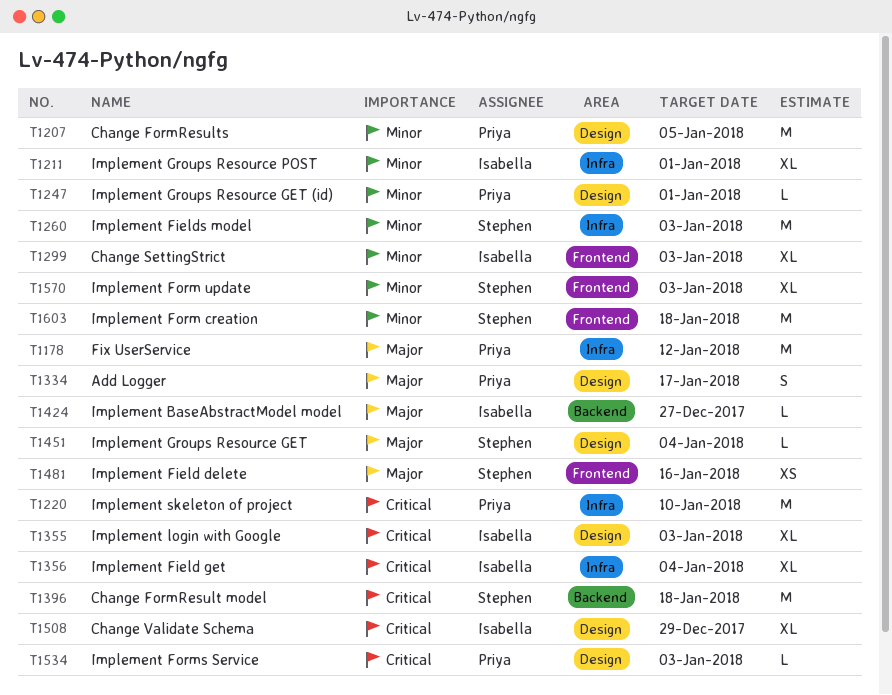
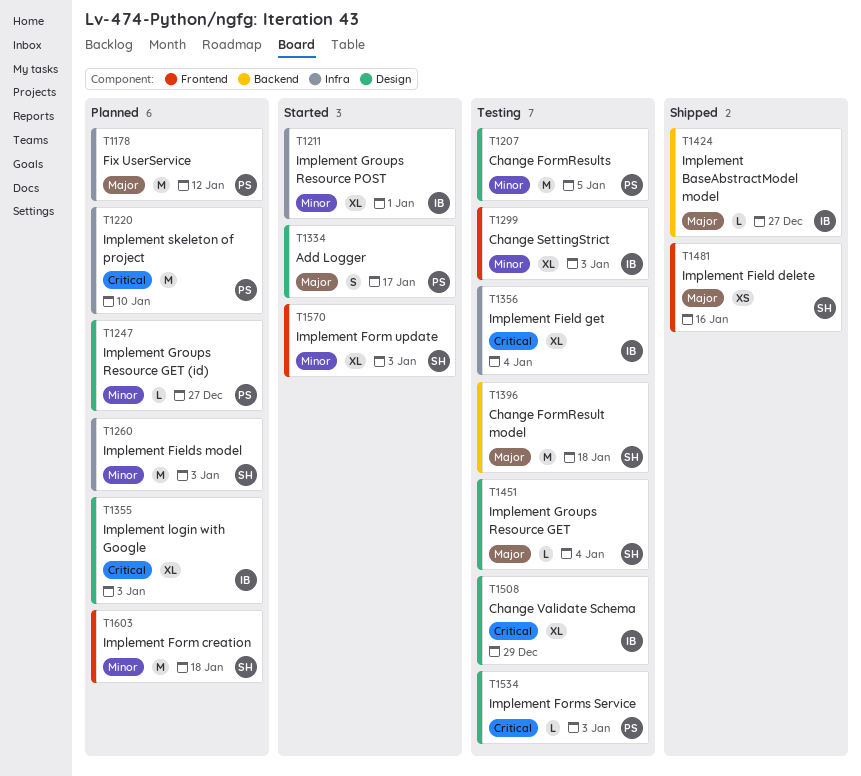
T1247, due: Jan 1 -> Dec 27
T1396, priority: Critical -> Major

